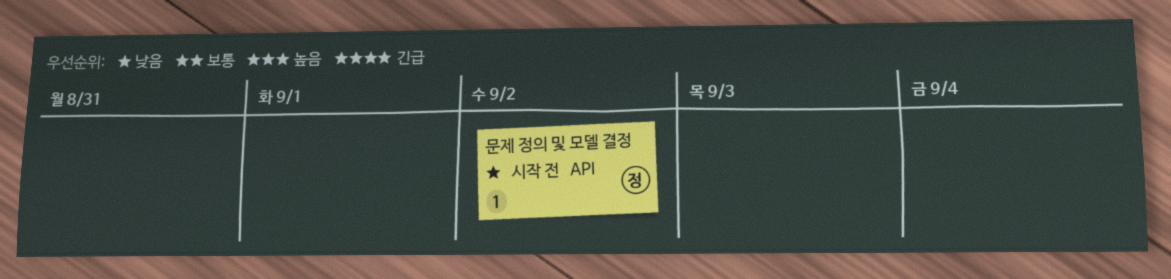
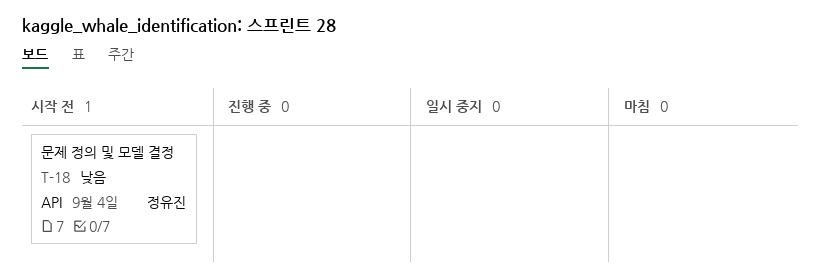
문제 정의 및 모델 결정, due: Sep 2 -> Sep 4

